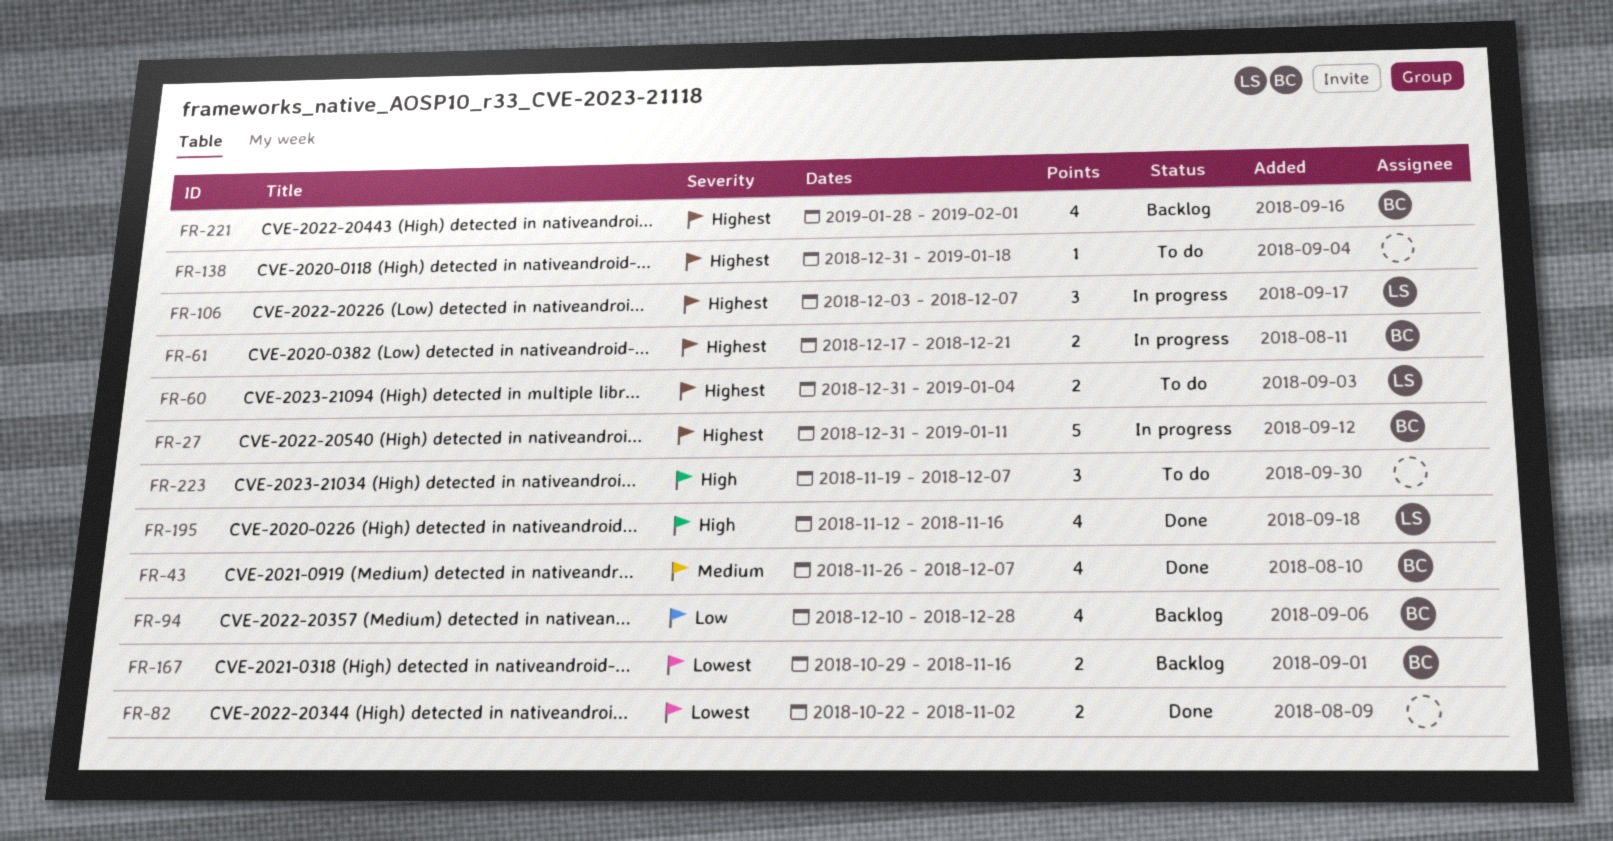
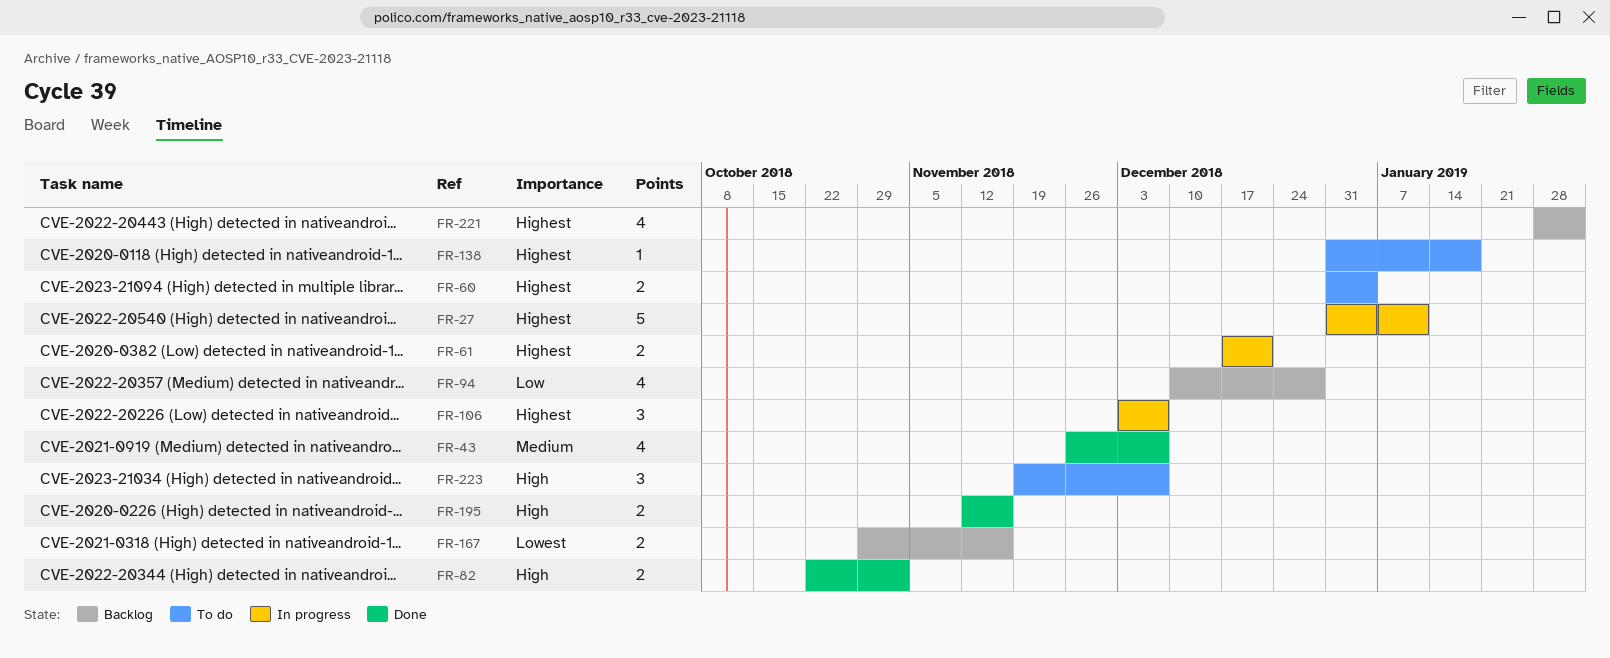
FR-82, priority: Lowest -> High
FR-195, estimate: 4 -> 2

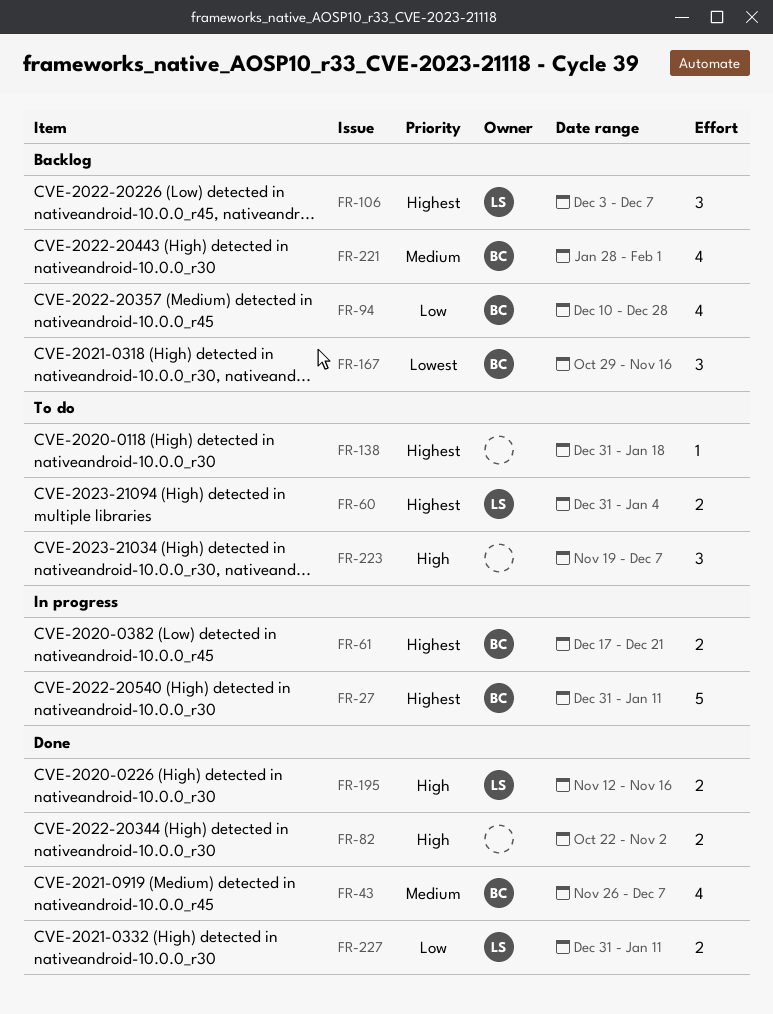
FR-106, status: In progress -> Backlog
FR-167, estimate: 2 -> 3
FR-221, priority: Highest -> Medium
FR-227: none -> present

